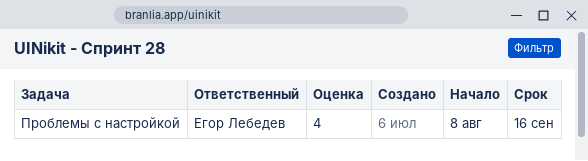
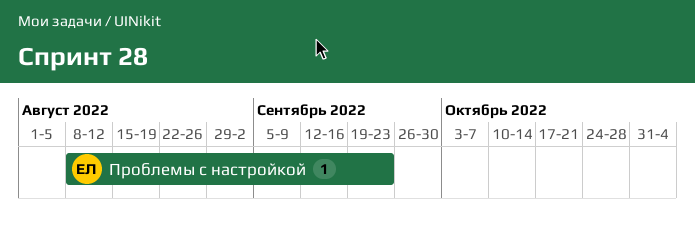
Проблемы с настройкой, estimate: 4 -> 1
Проблемы с настройкой, due: Sep 16 -> Sep 23

